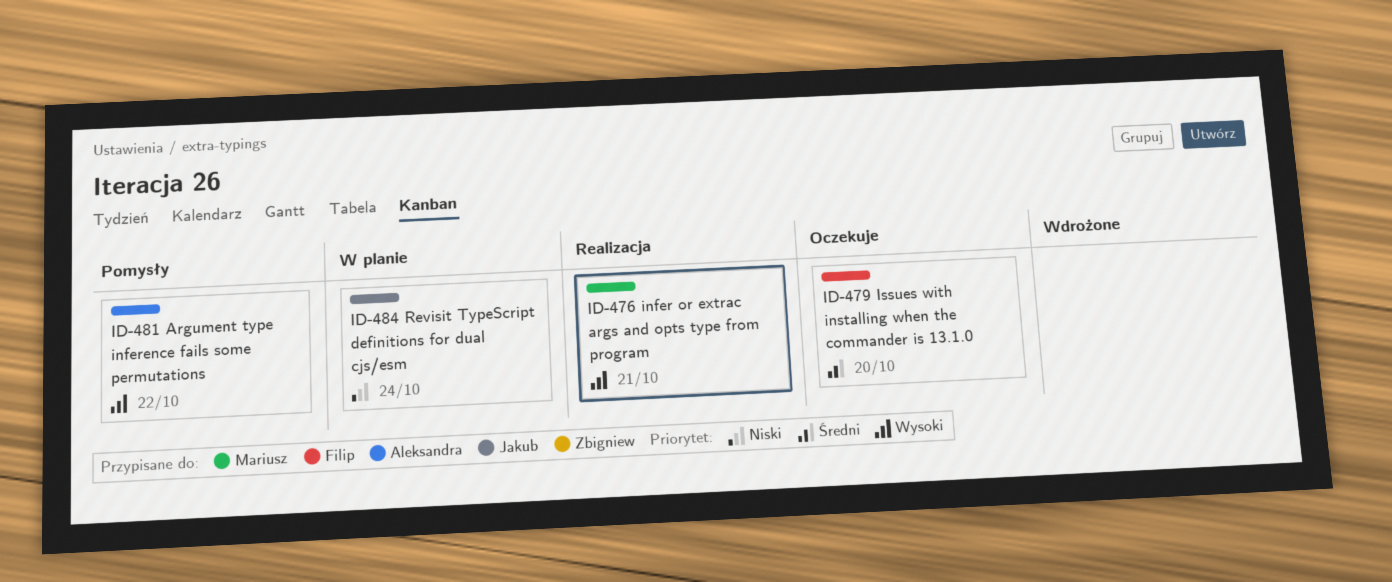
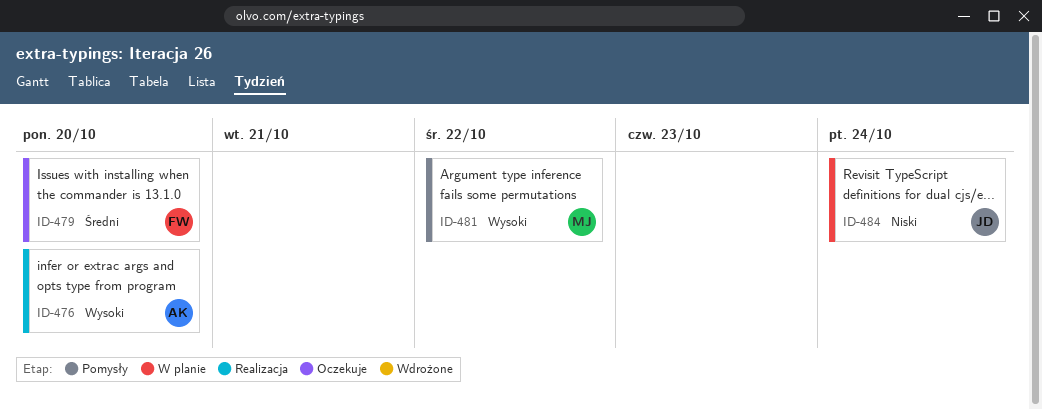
ID-476, owner: Mariusz -> Aleksandra
ID-476, due: Oct 21 -> Oct 20
ID-481, owner: Aleksandra -> Mariusz

